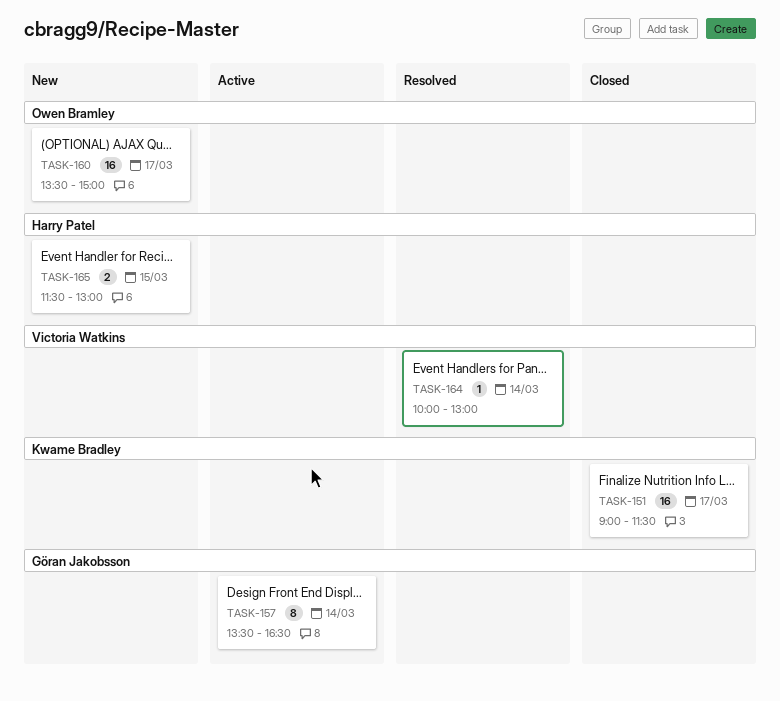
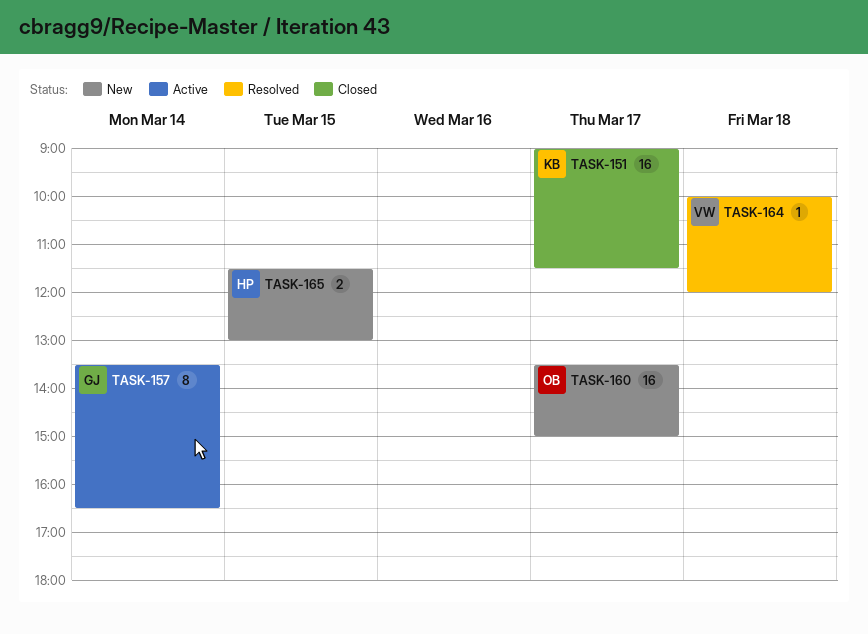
TASK-164, day: Mar 14 -> Mar 18
TASK-164, ends: 13:00 -> 12:00

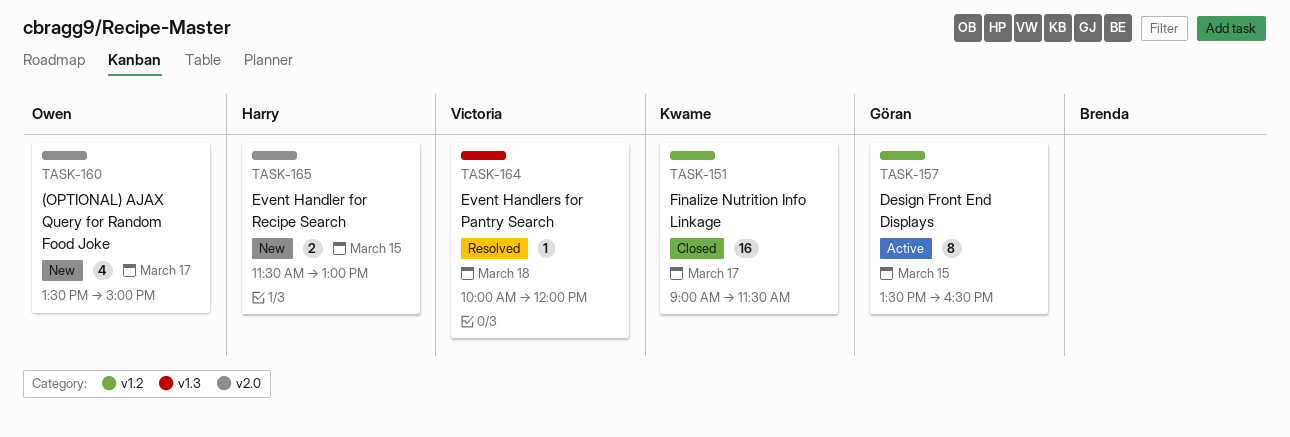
TASK-157, day: Mar 14 -> Mar 15
TASK-160, estimate: 16 -> 4

